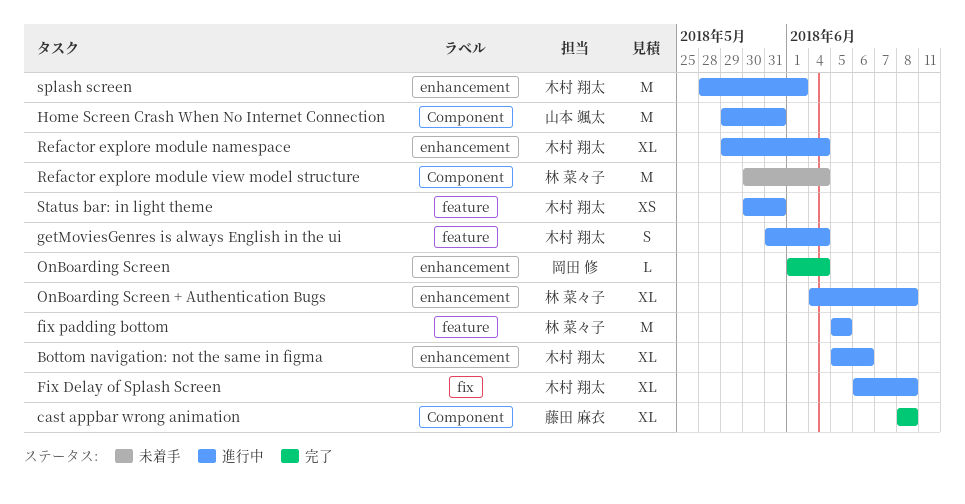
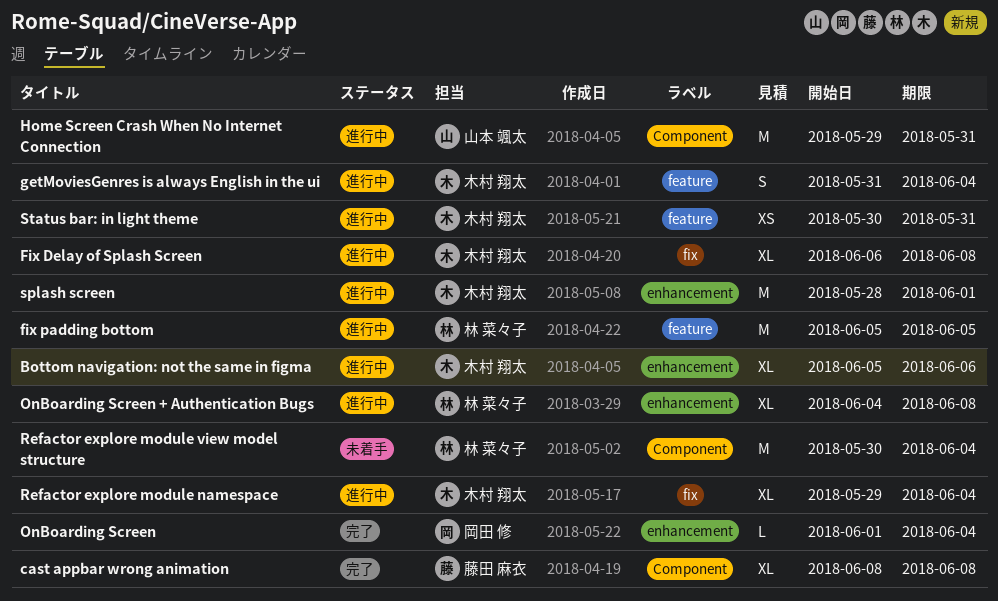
Refactor explore module namespace, label: enhancement -> fix

